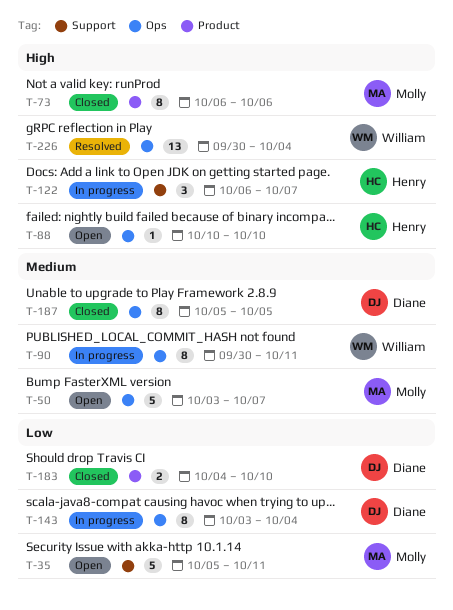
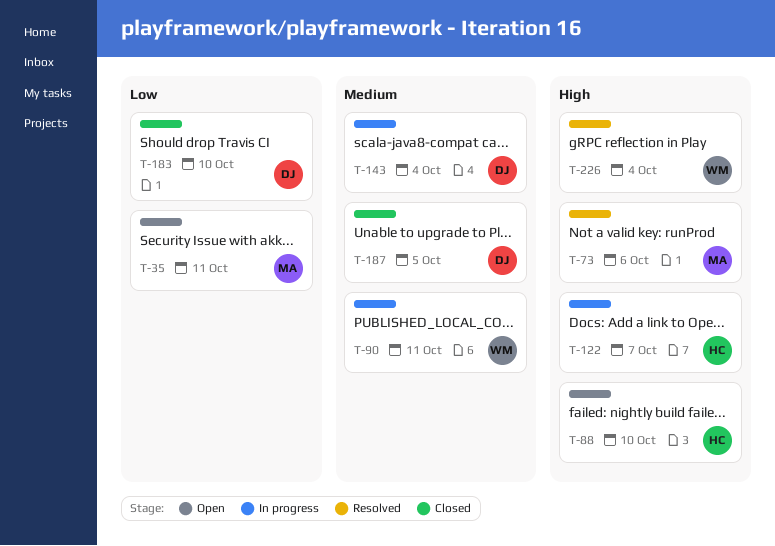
T-50: present -> none
T-73, status: Closed -> Resolved
T-143, priority: Low -> Medium

